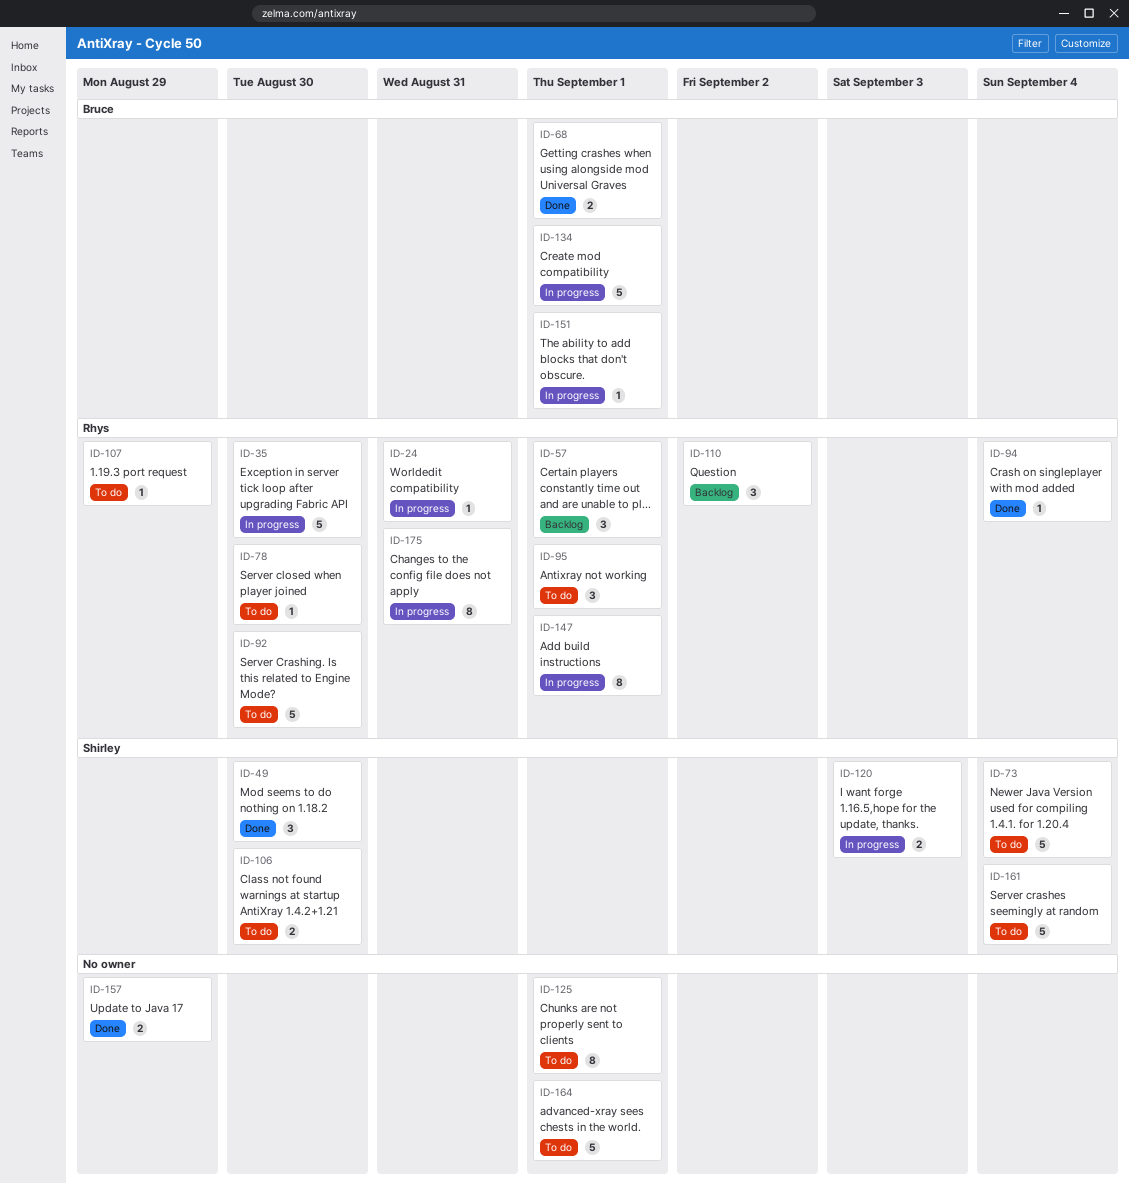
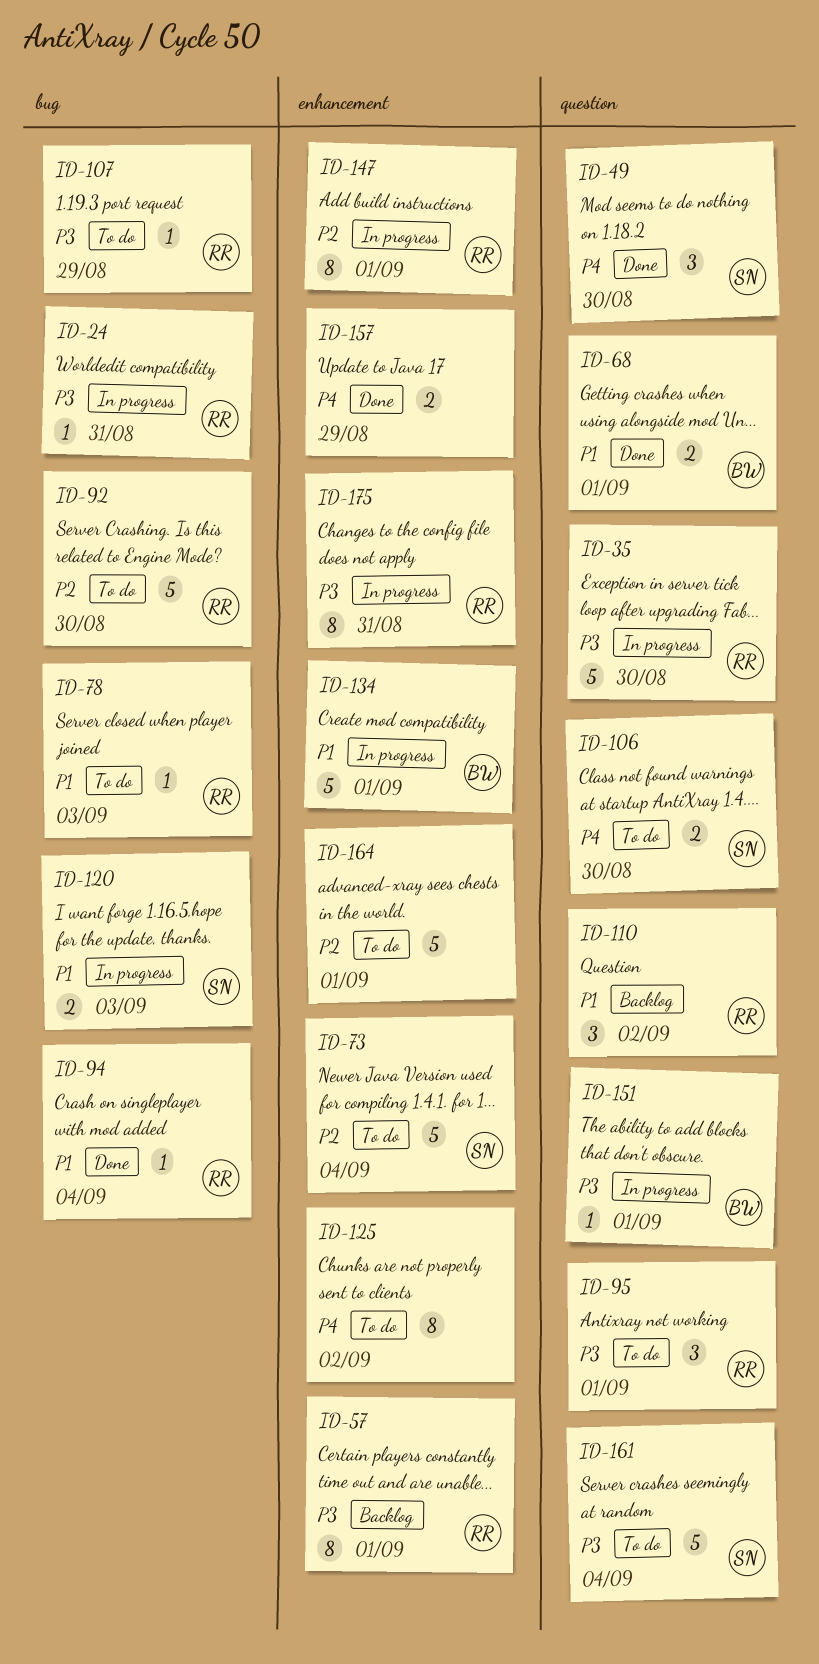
ID-57, estimate: 3 -> 8
ID-78, due: Aug 30 -> Sep 3
ID-125, due: Sep 1 -> Sep 2

